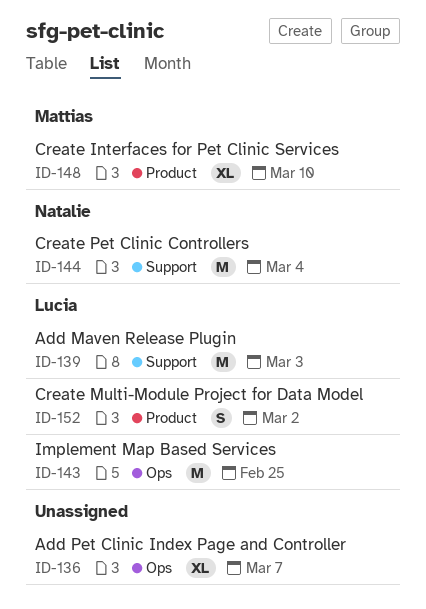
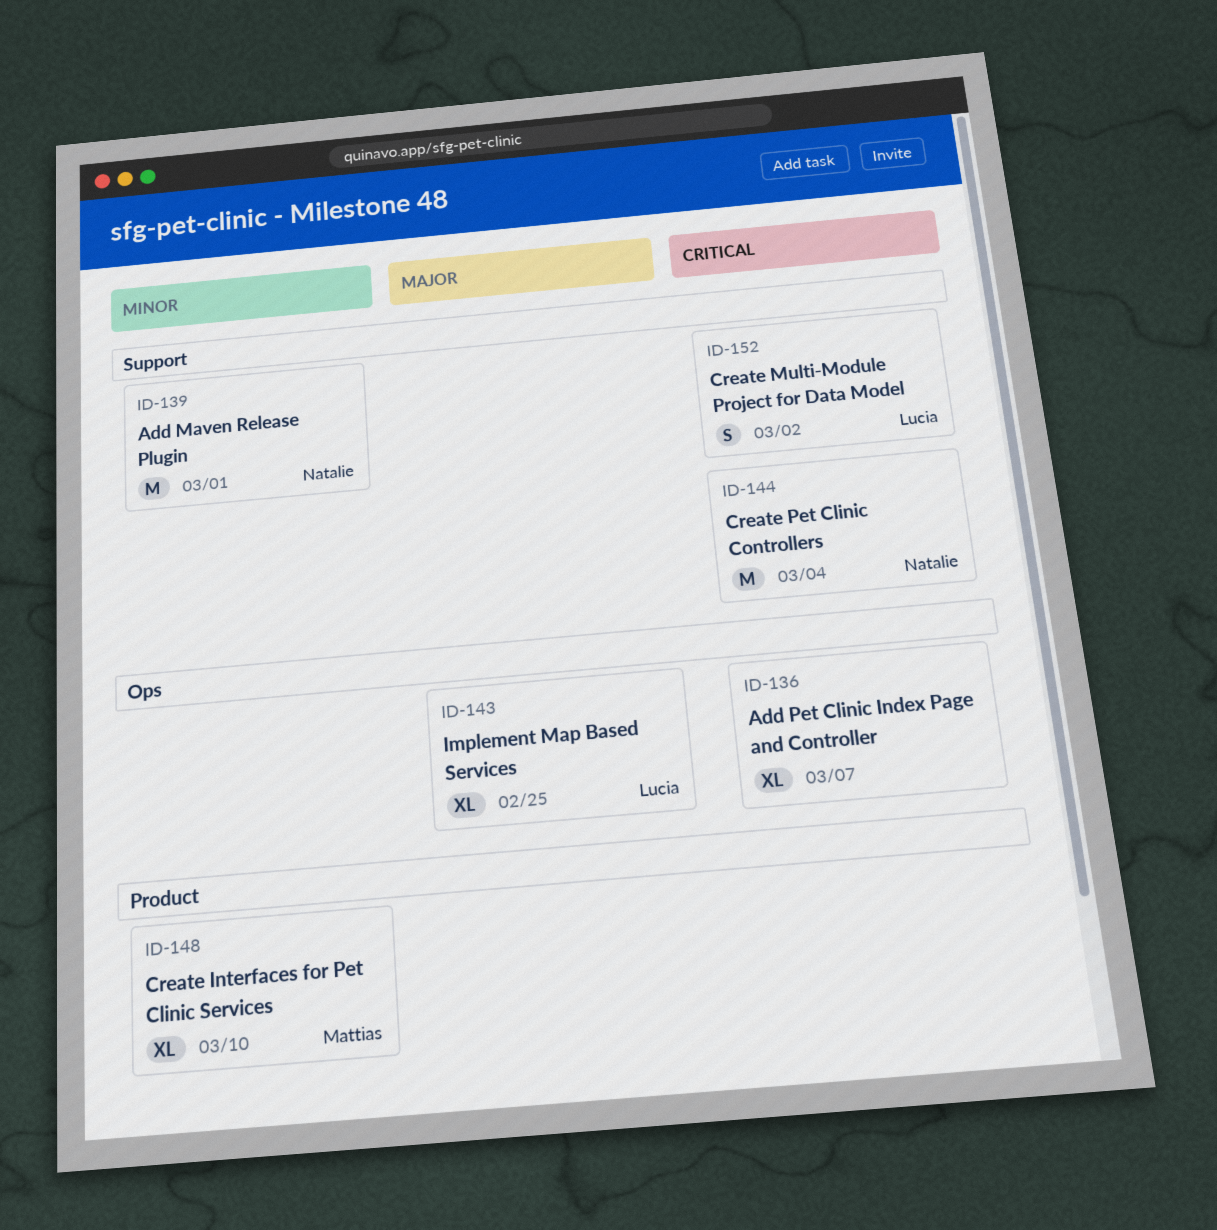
ID-139, owner: Lucia -> Natalie
ID-139, due: Mar 3 -> Mar 1
ID-143, estimate: M -> XL
ID-152, label: Product -> Support

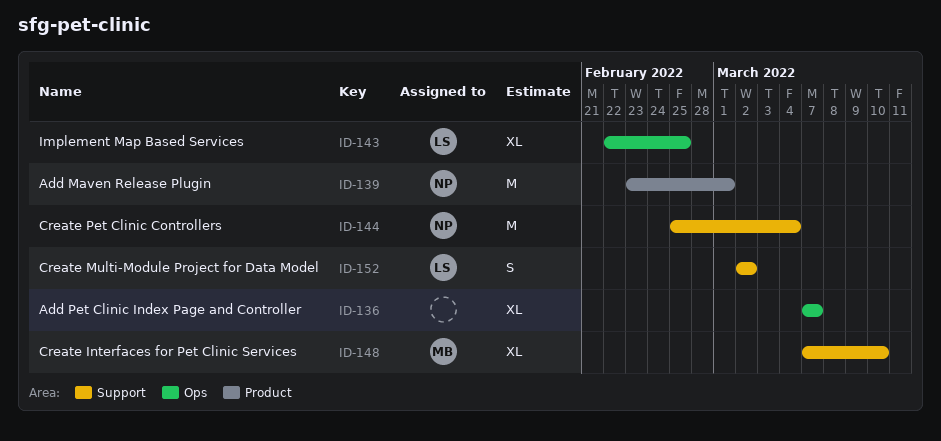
ID-139, label: Support -> Product
ID-148, label: Product -> Support

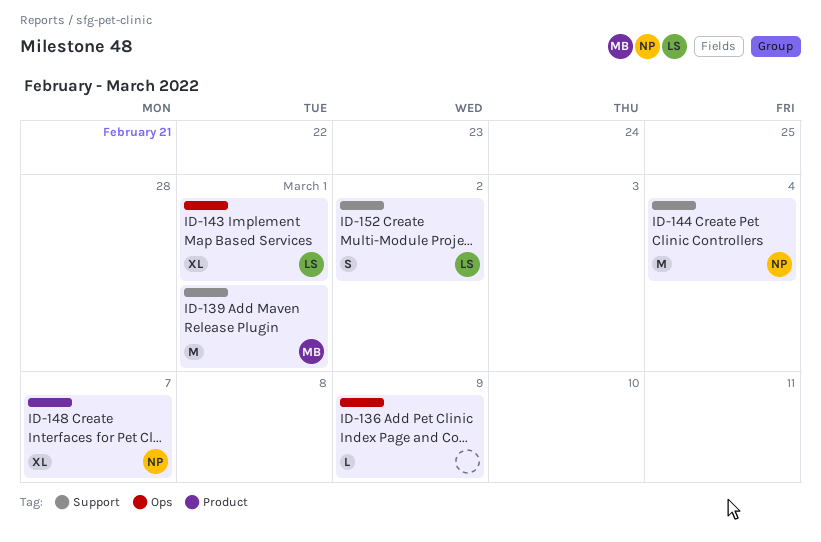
ID-136, estimate: XL -> L
ID-136, due: Mar 7 -> Mar 9
ID-139, owner: NP -> MB
ID-139, label: Product -> Support
ID-143, due: Feb 25 -> Mar 1
ID-148, owner: MB -> NP
ID-148, label: Support -> Product
ID-148, due: Mar 10 -> Mar 7

